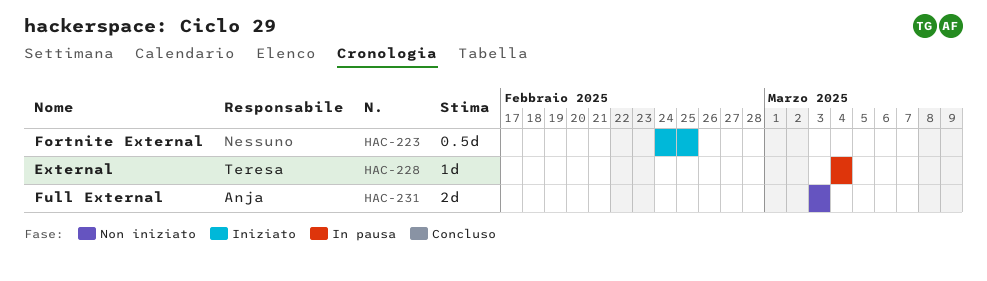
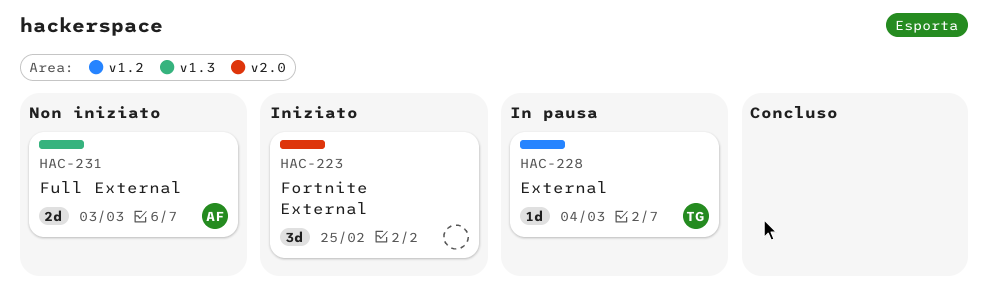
HAC-223, estimate: 0.5d -> 3d

